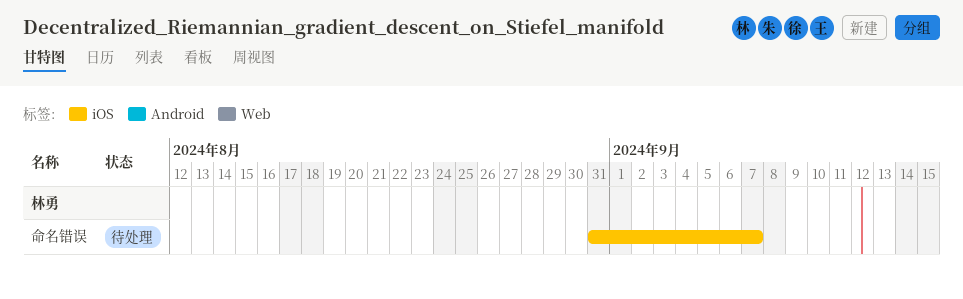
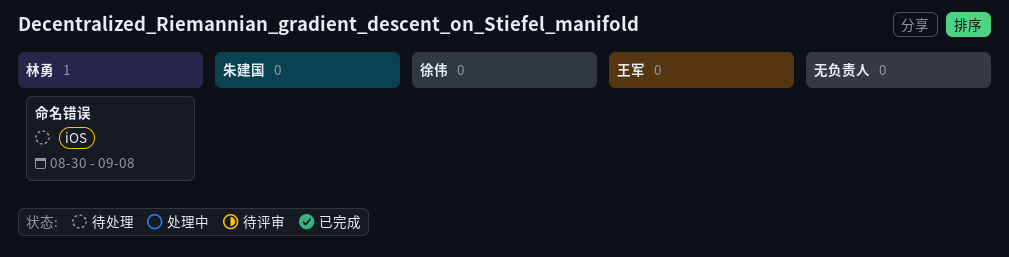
命名错误, start: Aug 31 -> Aug 30
命名错误, due: Sep 7 -> Sep 8

